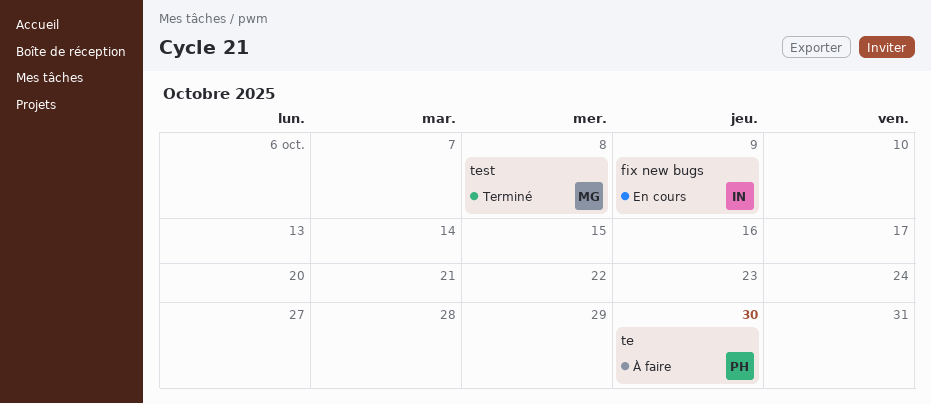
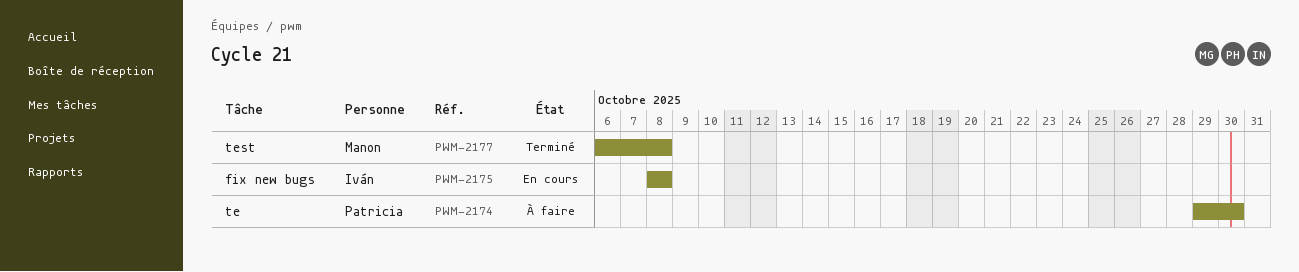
fix new bugs, due: Oct 9 -> Oct 8

